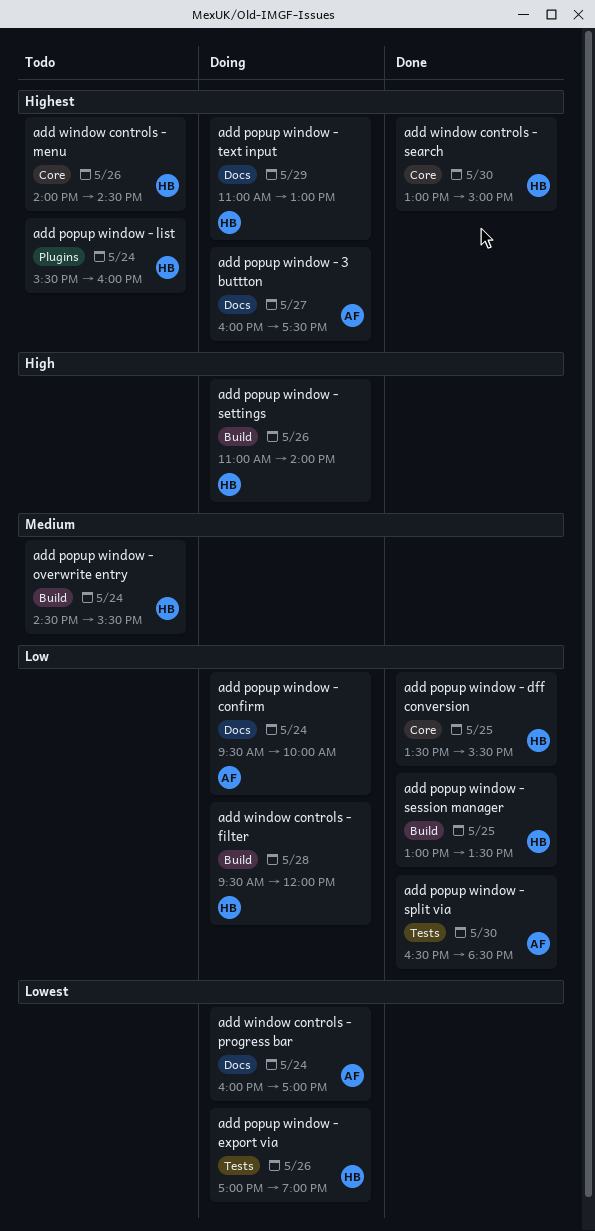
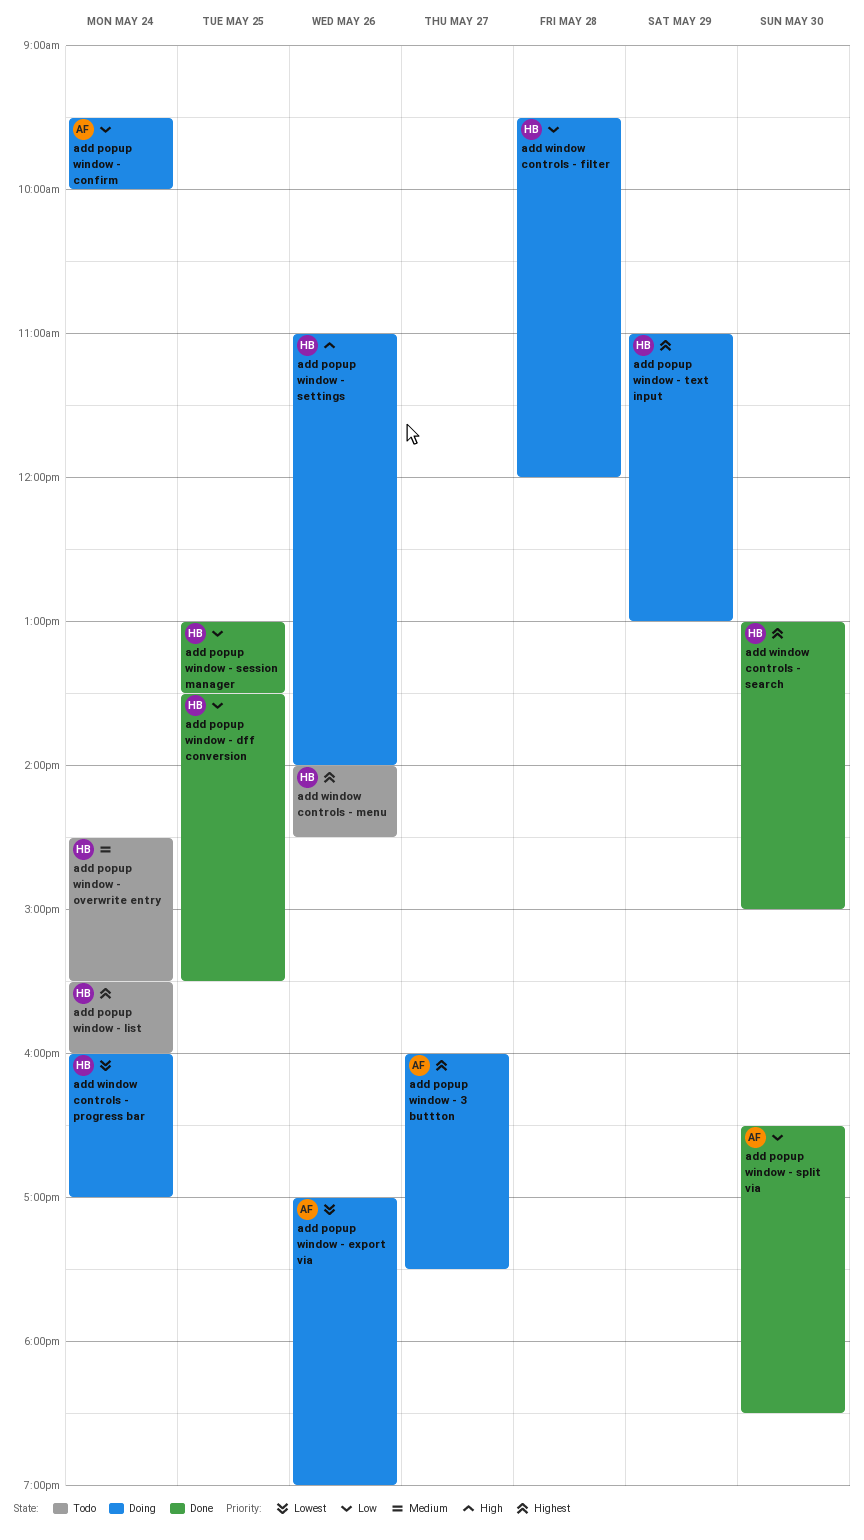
add popup window - export via, owner: HB -> AF
add window controls - progress bar, owner: AF -> HB

